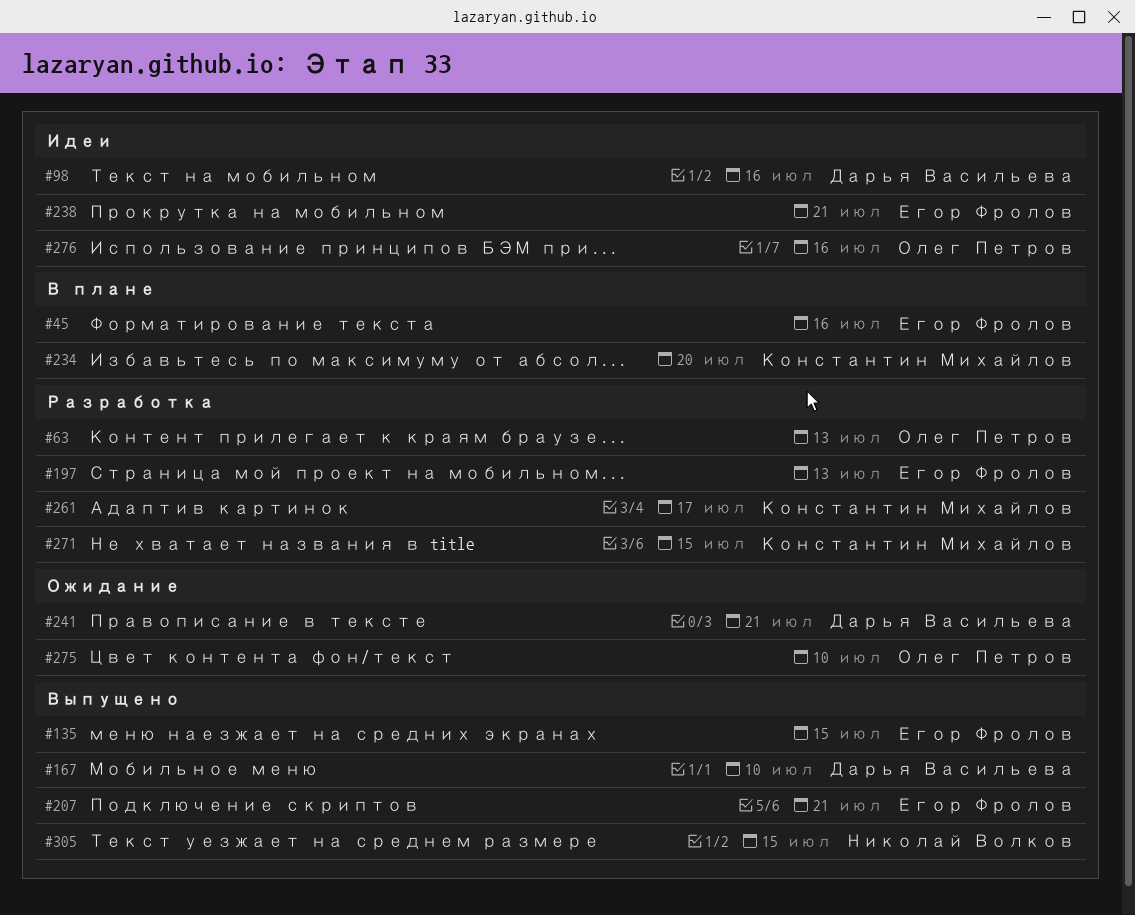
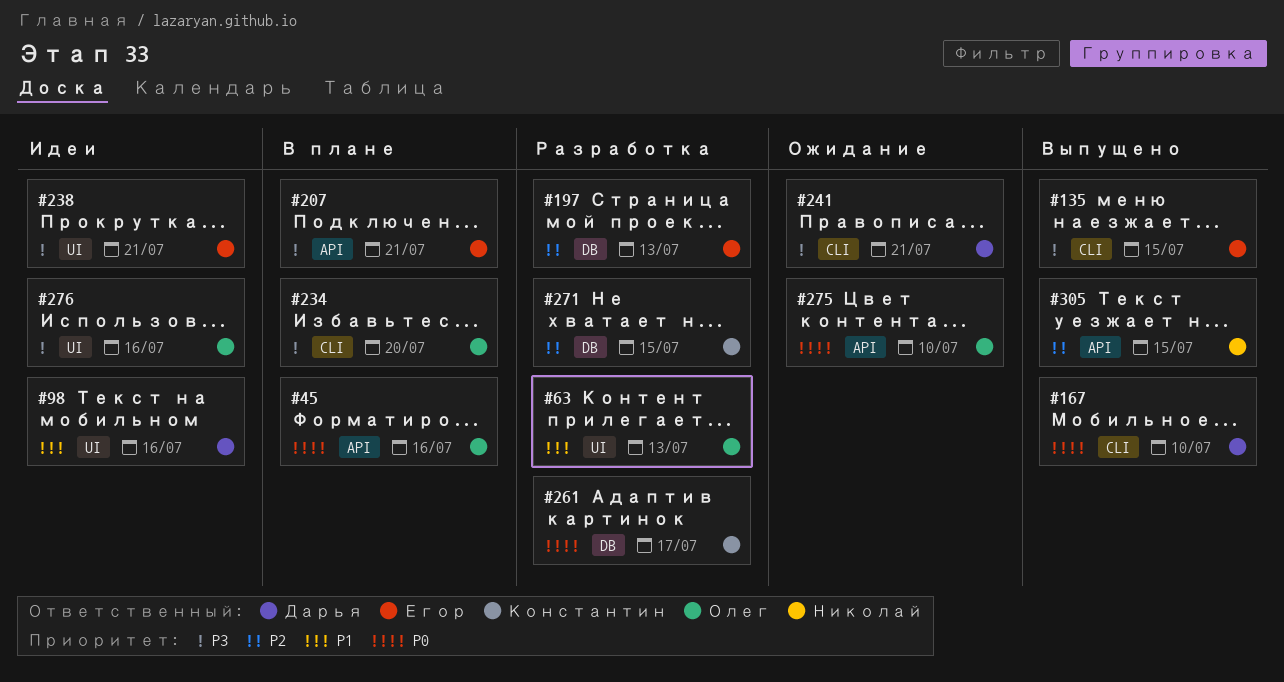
#45, owner: Егор Фролов -> Олег Петров
#207, status: Выпущено -> В плане
#234, owner: Константин Михайлов -> Олег Петров

